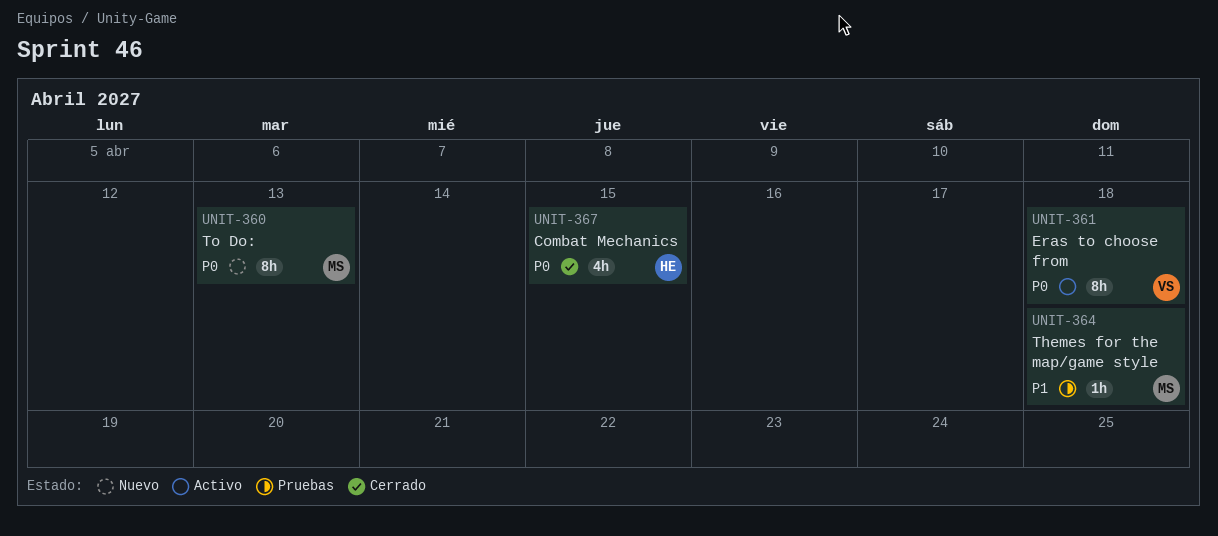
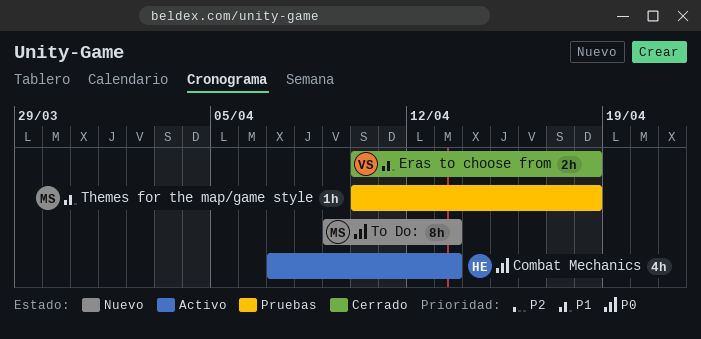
Combat Mechanics, status: Cerrado -> Activo
Combat Mechanics, due: Apr 15 -> Apr 13
Eras to choose from, status: Activo -> Cerrado
Eras to choose from, priority: P0 -> P1
Eras to choose from, estimate: 8h -> 2h

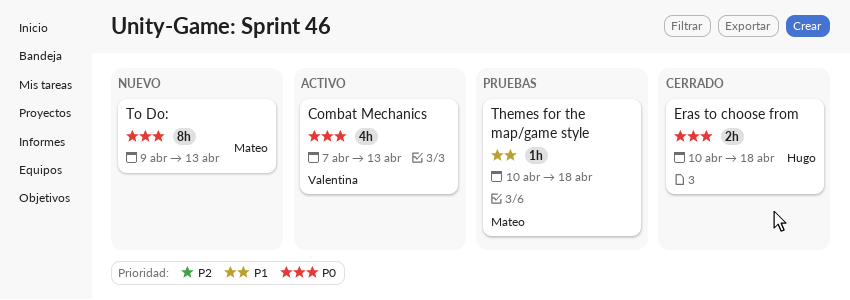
Combat Mechanics, owner: Hugo -> Valentina
Eras to choose from, owner: Valentina -> Hugo
Eras to choose from, priority: P1 -> P0

